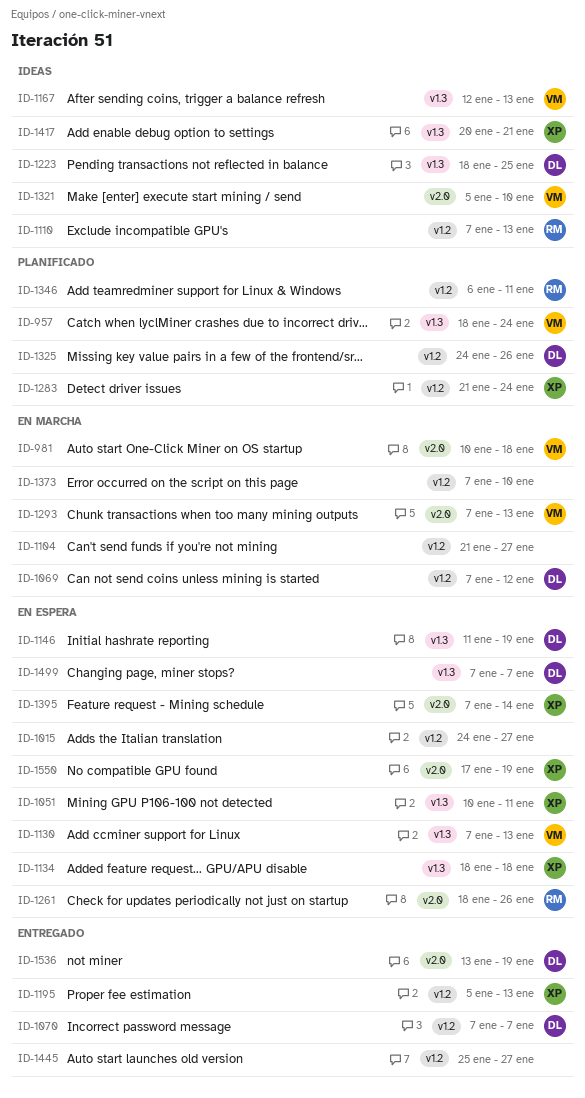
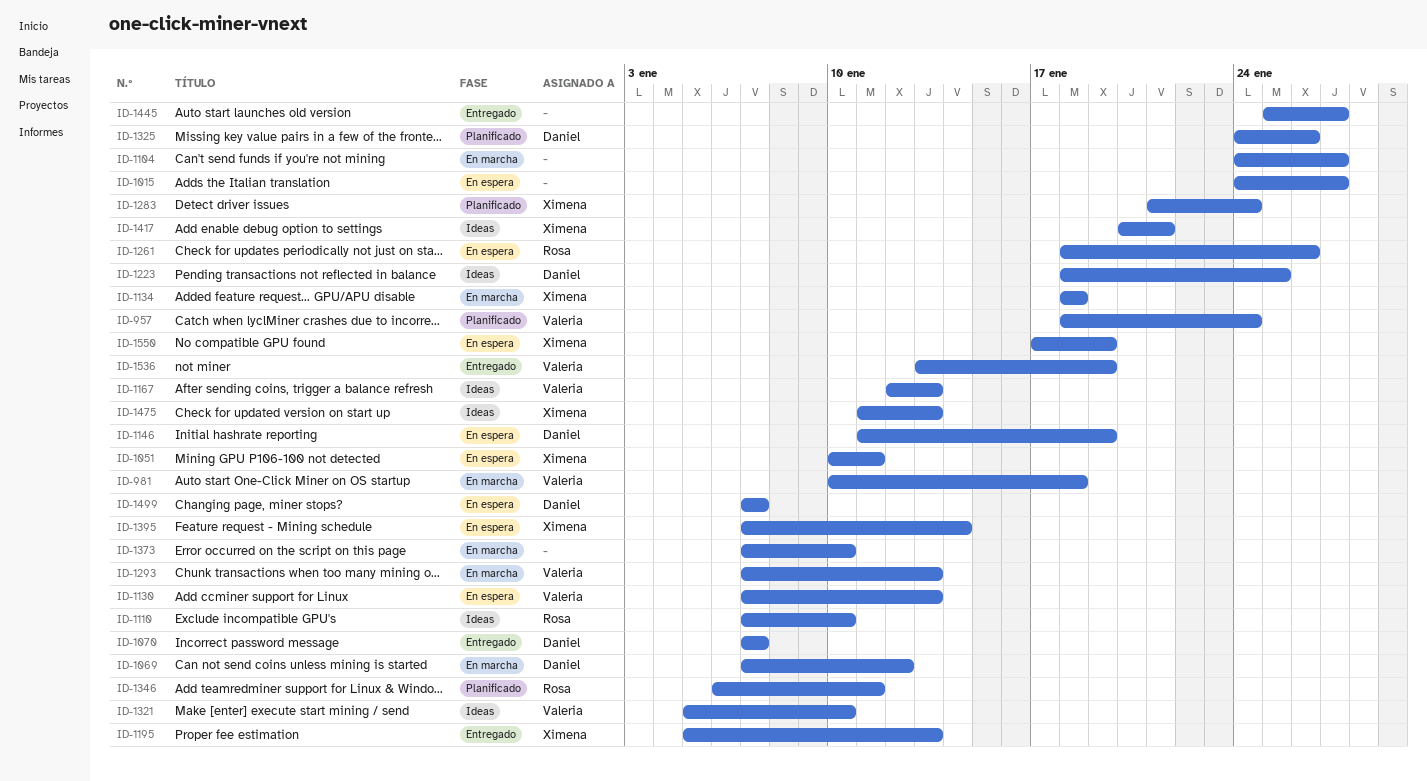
ID-1104, start: Jan 21 -> Jan 24
ID-1110, due: Jan 13 -> Jan 10
ID-1134, status: En espera -> En marcha
ID-1475: none -> present
ID-1536, owner: Daniel -> Valeria

